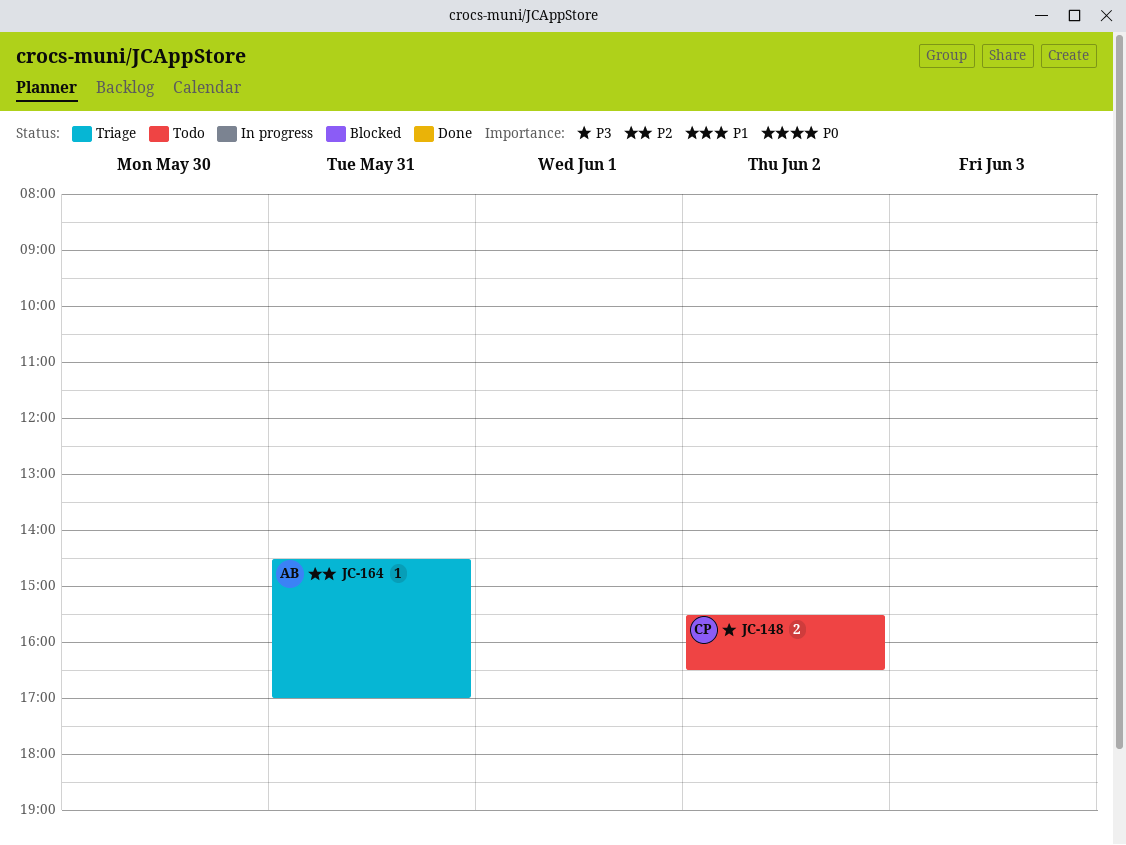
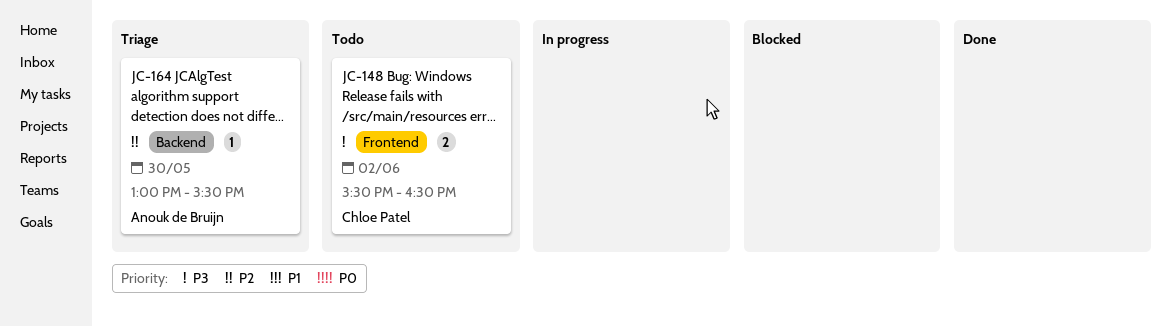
JC-164, day: May 31 -> May 30
JC-164, begins: 14:30 -> 13:00
JC-164, ends: 17:00 -> 15:30

